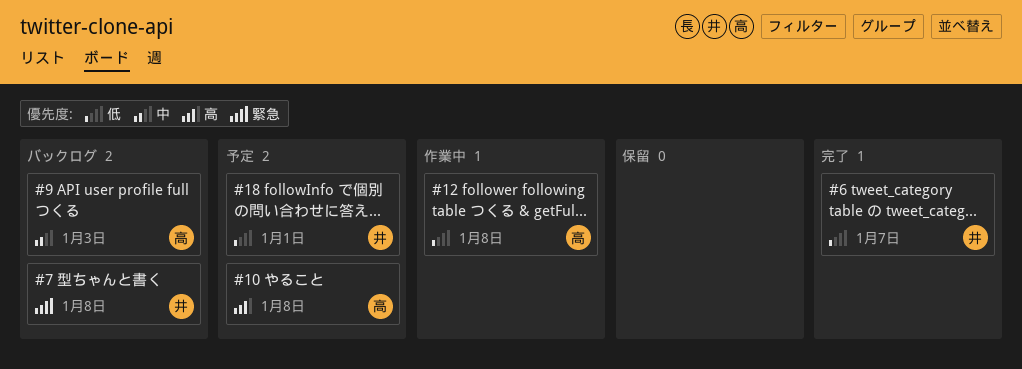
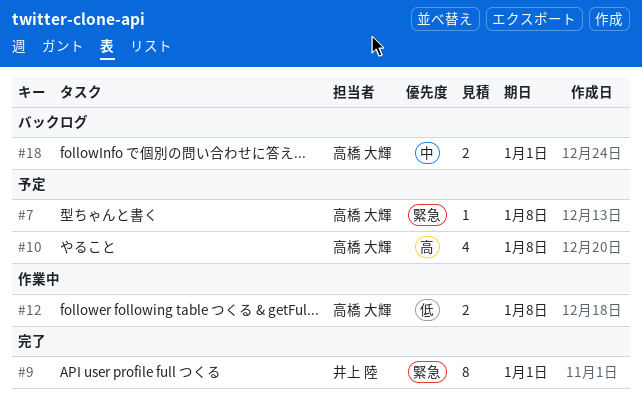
#6: present -> none
#7, status: バックログ -> 予定
#7, owner: 井上 陸 -> 高橋 大輝
#9, status: バックログ -> 完了
#9, owner: 高橋 大輝 -> 井上 陸
#9, priority: 中 -> 緊急
#9, due: Jan 3 -> Jan 1
#18, status: 予定 -> バックログ
#18, owner: 井上 陸 -> 高橋 大輝
#18, priority: 低 -> 中

